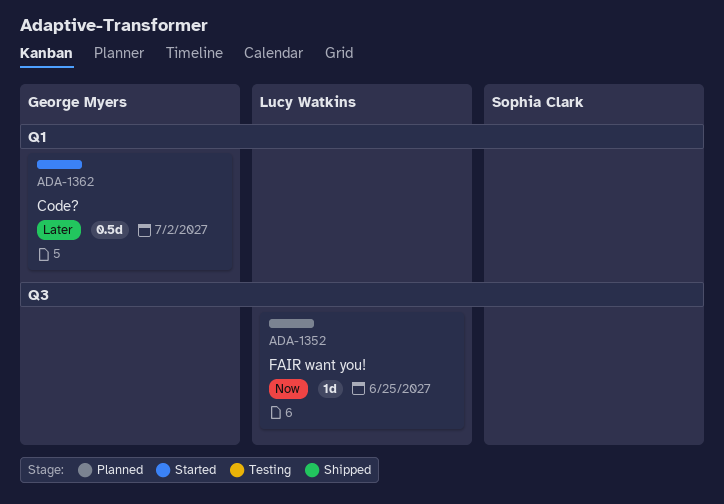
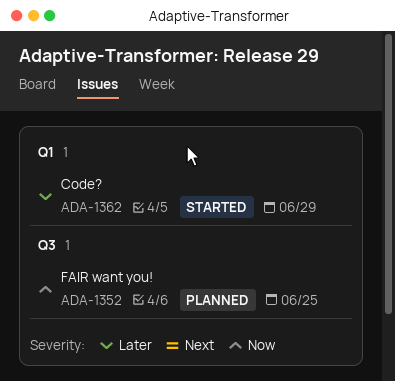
ADA-1362, due: Jul 2 -> Jun 29

